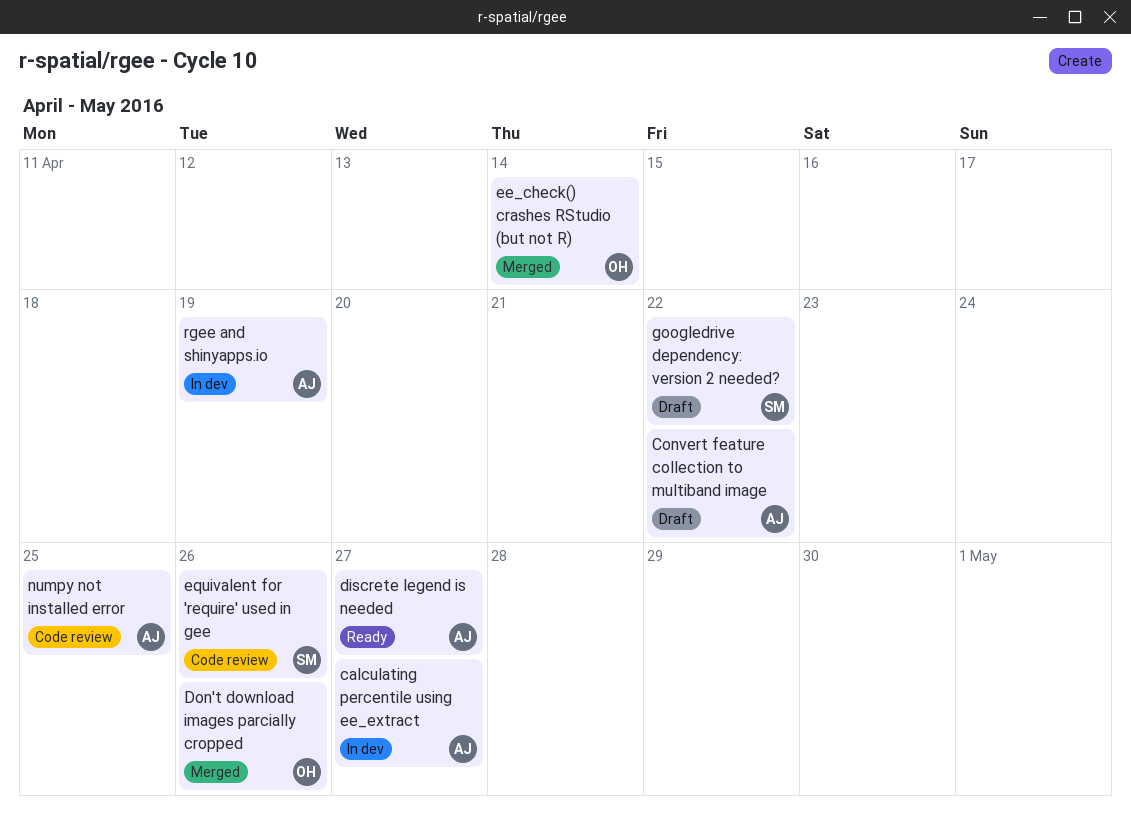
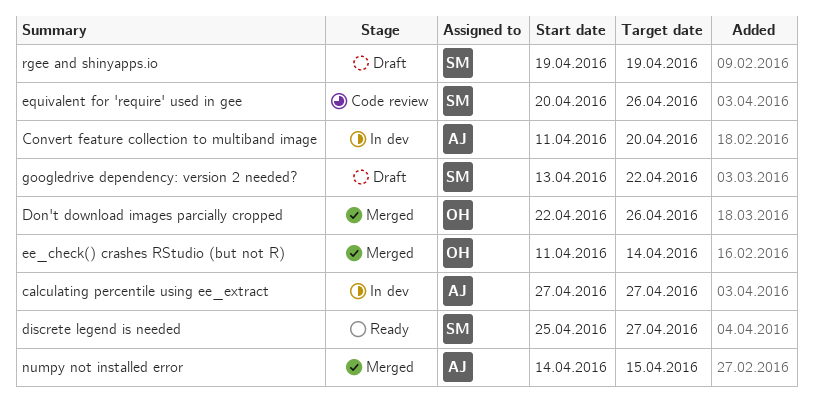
Convert feature collection to multiband image, status: Draft -> In dev
Convert feature collection to multiband image, due: Apr 22 -> Apr 20
discrete legend is needed, owner: AJ -> SM
numpy not installed error, status: Code review -> Merged
numpy not installed error, due: Apr 25 -> Apr 15
rgee and shinyapps.io, status: In dev -> Draft
rgee and shinyapps.io, owner: AJ -> SM

